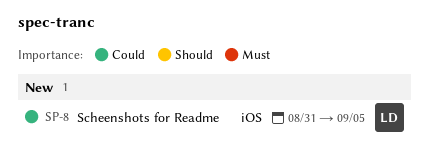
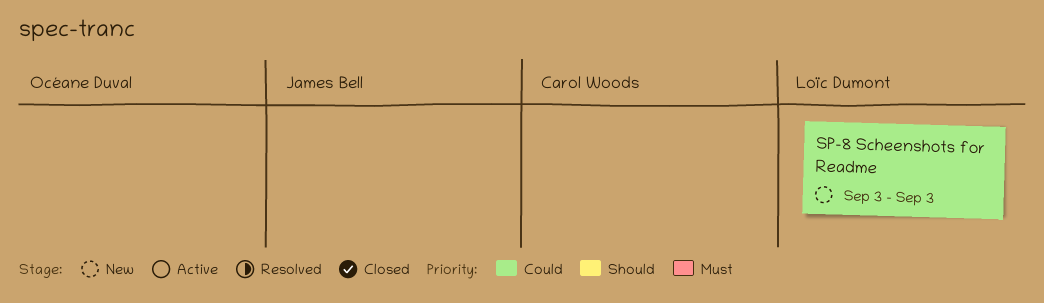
SP-8, start: Aug 31 -> Sep 3
SP-8, due: Sep 5 -> Sep 3

